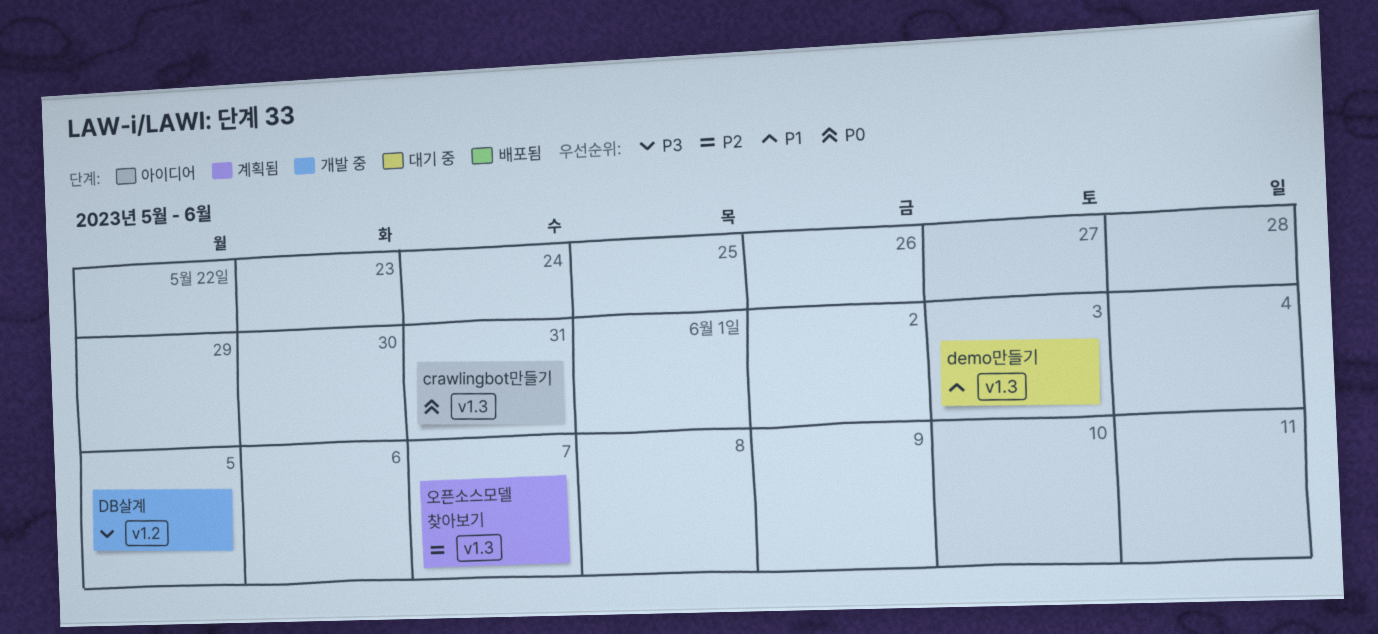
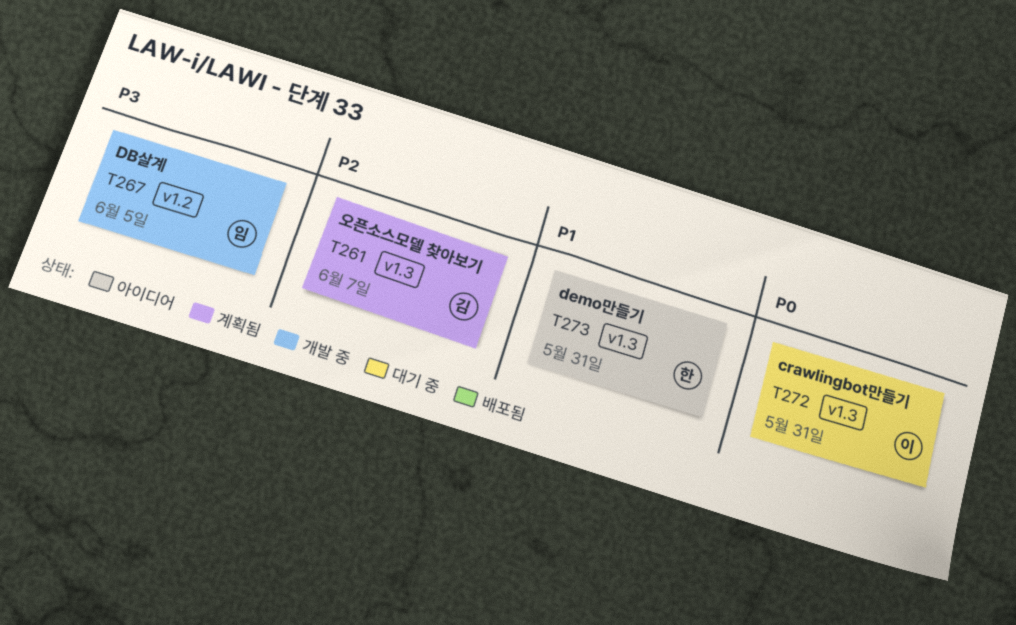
crawlingbot만들기, status: 아이디어 -> 대기 중
demo만들기, status: 대기 중 -> 아이디어
demo만들기, due: Jun 3 -> May 31

